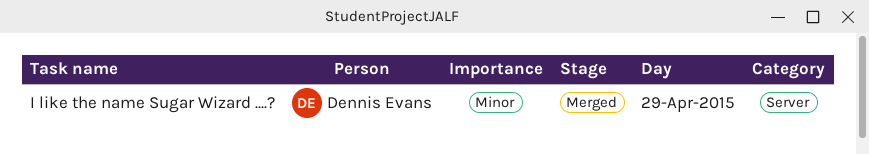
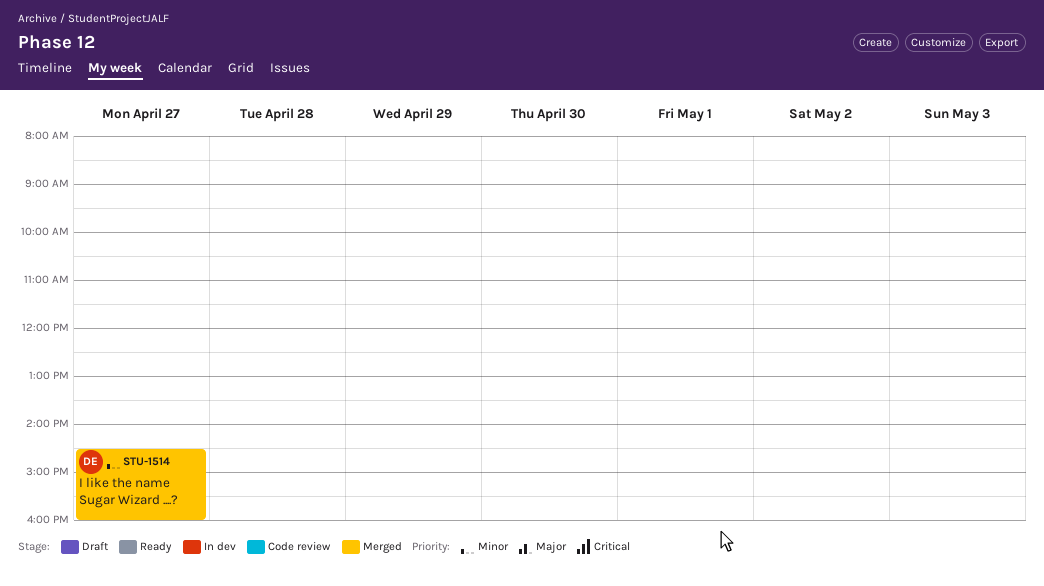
I like the name Sugar Wizard ....?, day: Apr 29 -> Apr 27

